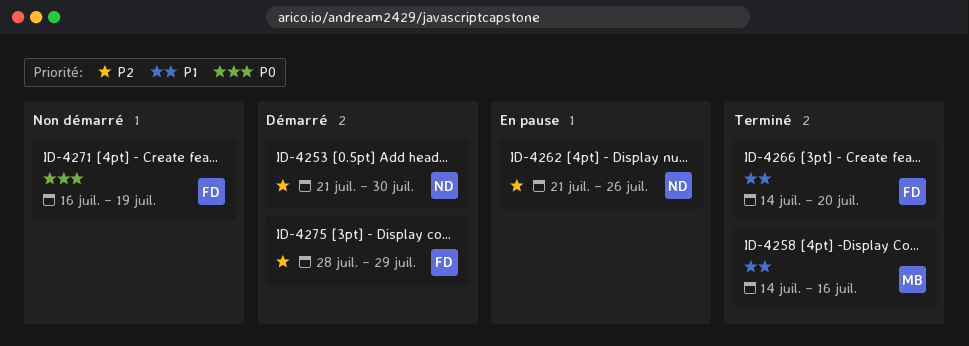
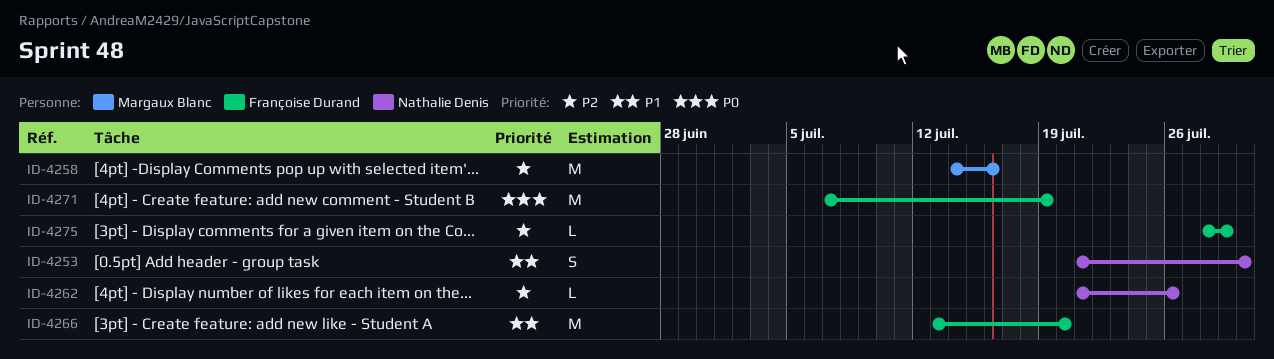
ID-4253, priority: P2 -> P1
ID-4258, priority: P1 -> P2
ID-4266, start: Jul 14 -> Jul 13
ID-4271, start: Jul 16 -> Jul 7

